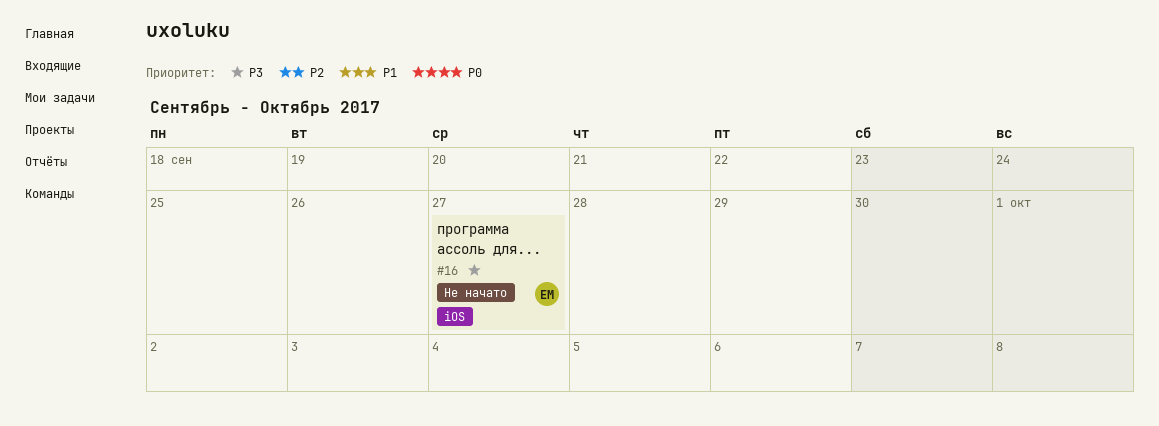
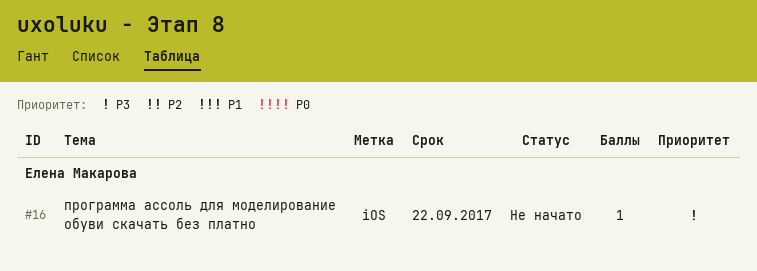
#16, due: Sep 27 -> Sep 22

